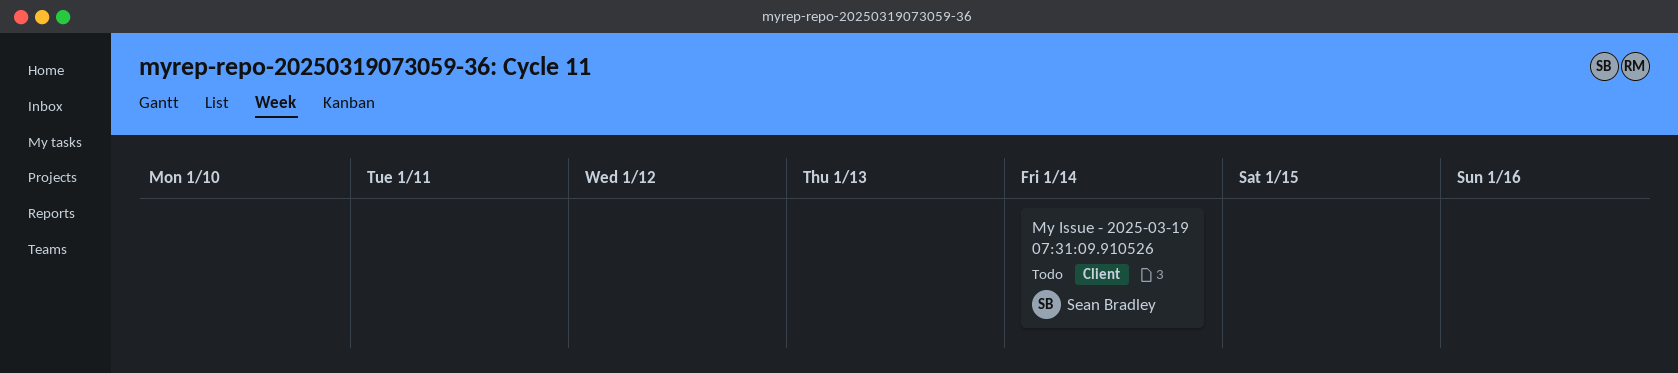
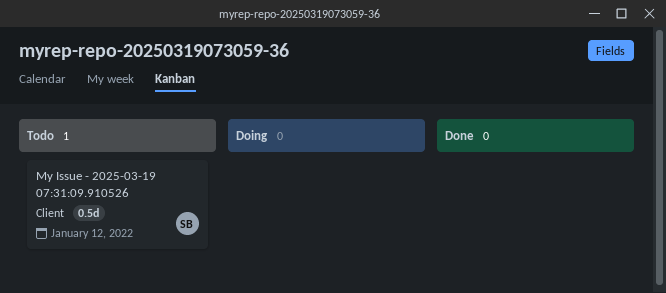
My Issue - 2025-03-19 07:31:09.910526, due: Jan 14 -> Jan 12

